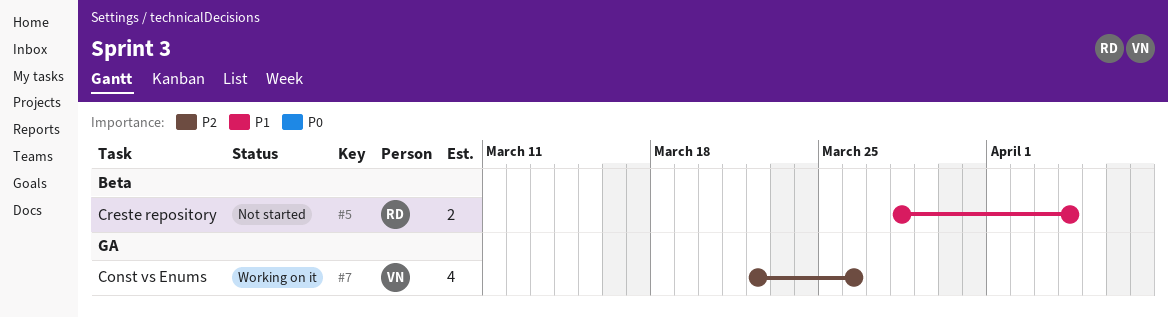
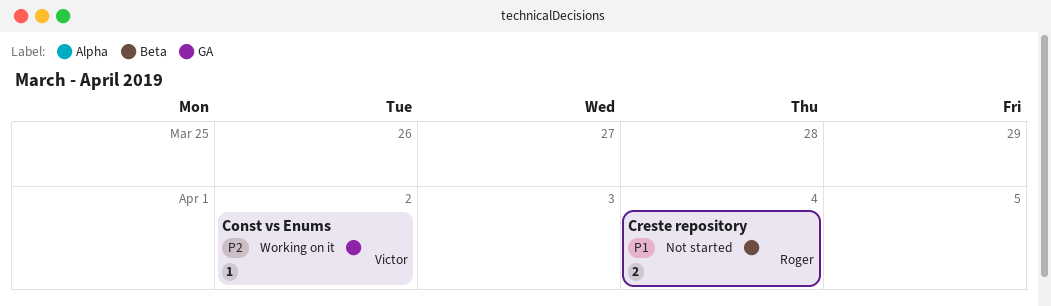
Const vs Enums, estimate: 4 -> 1
Const vs Enums, due: Mar 26 -> Apr 2

